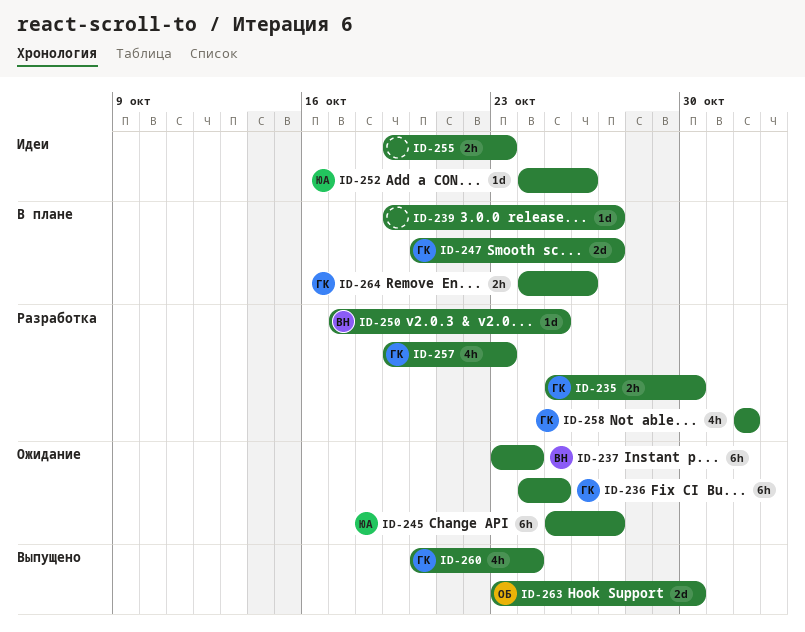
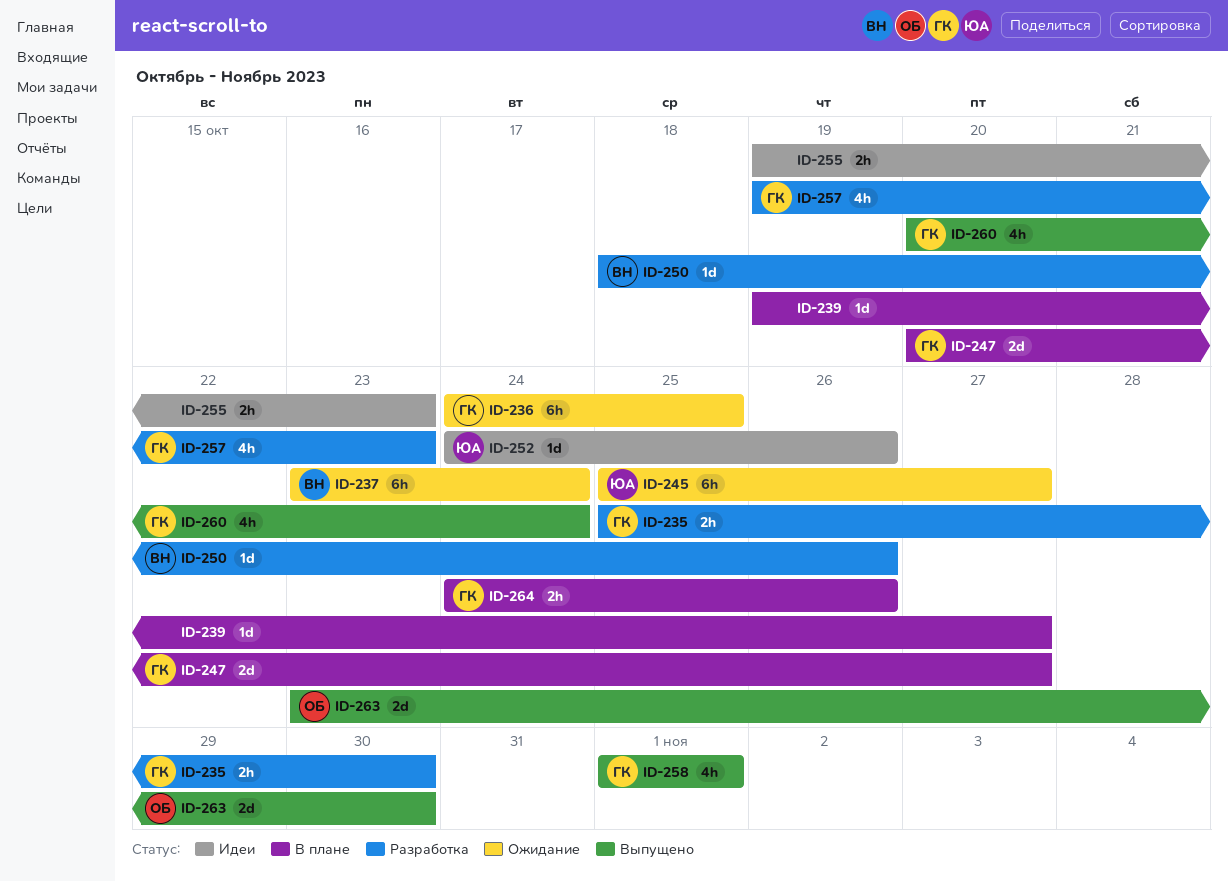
ID-250, start: Oct 17 -> Oct 18
ID-250, due: Oct 25 -> Oct 26
ID-258, status: Разработка -> Выпущено

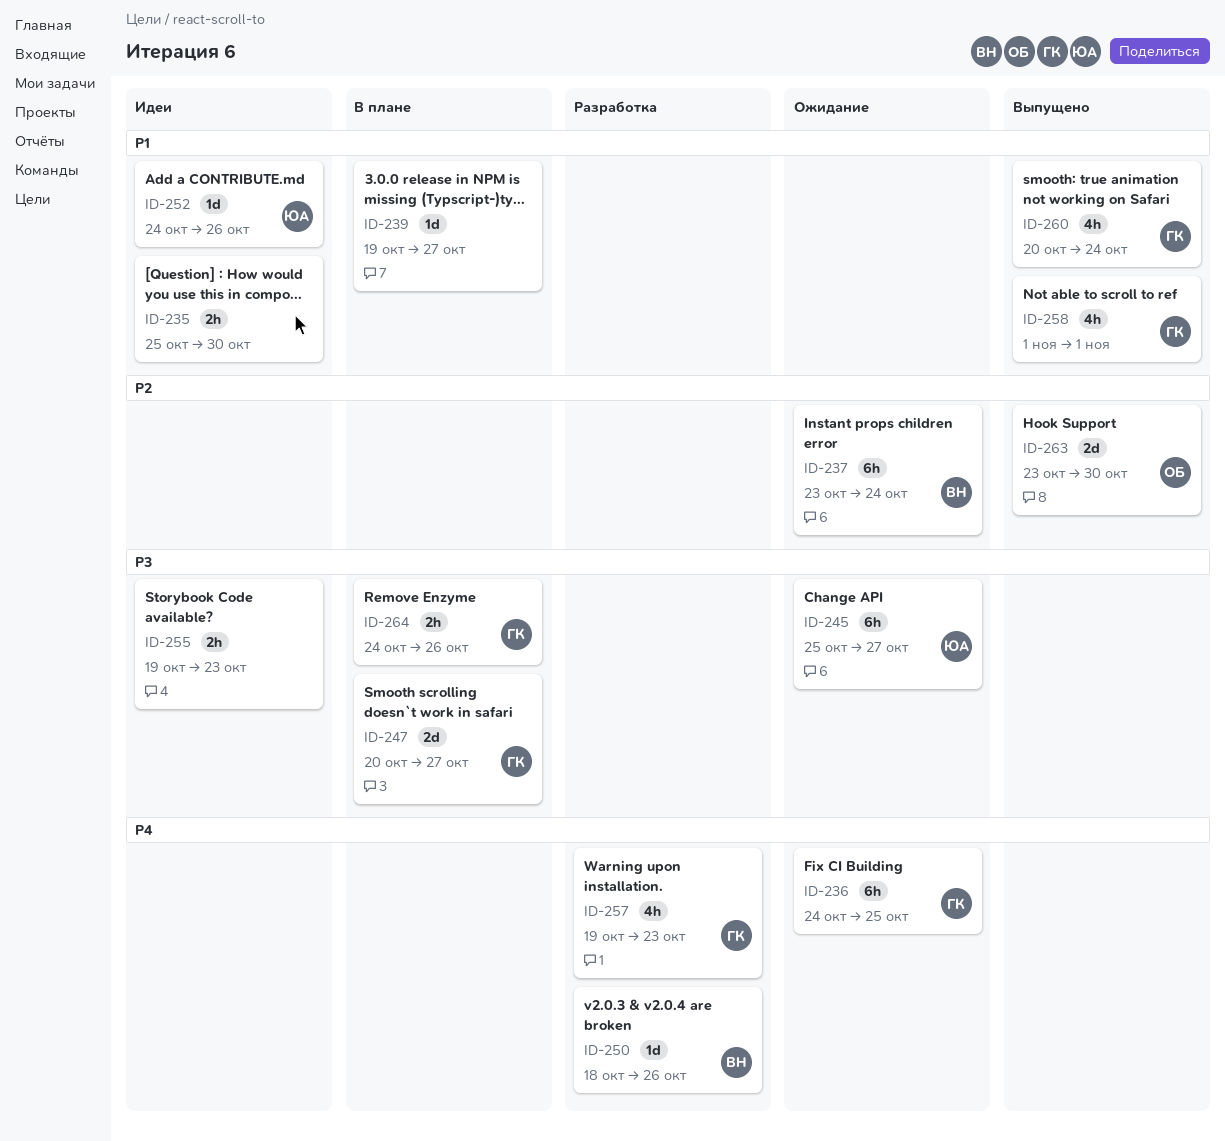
ID-235, status: Разработка -> Идеи
ID-235, owner: ГК -> none

